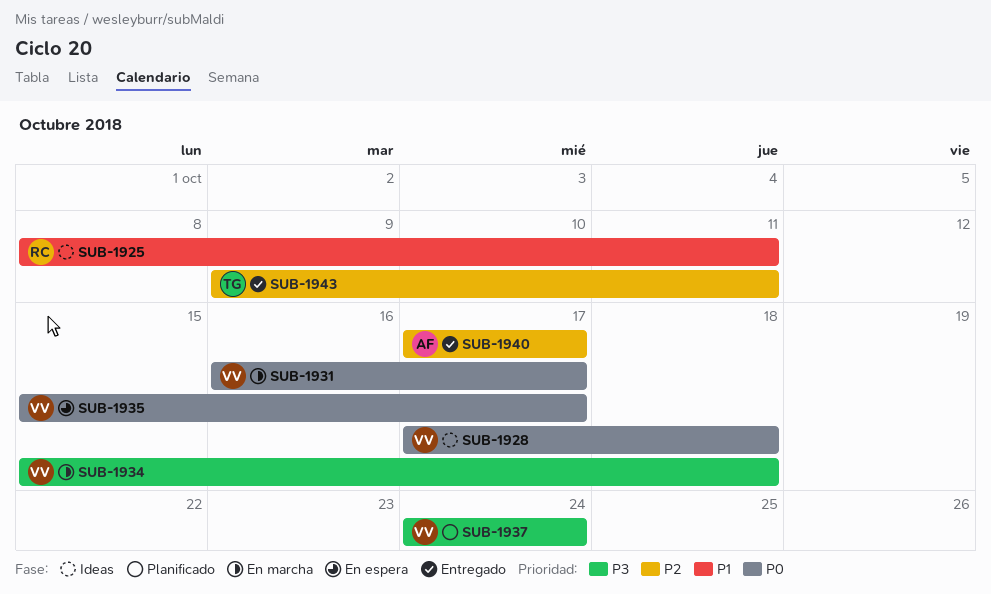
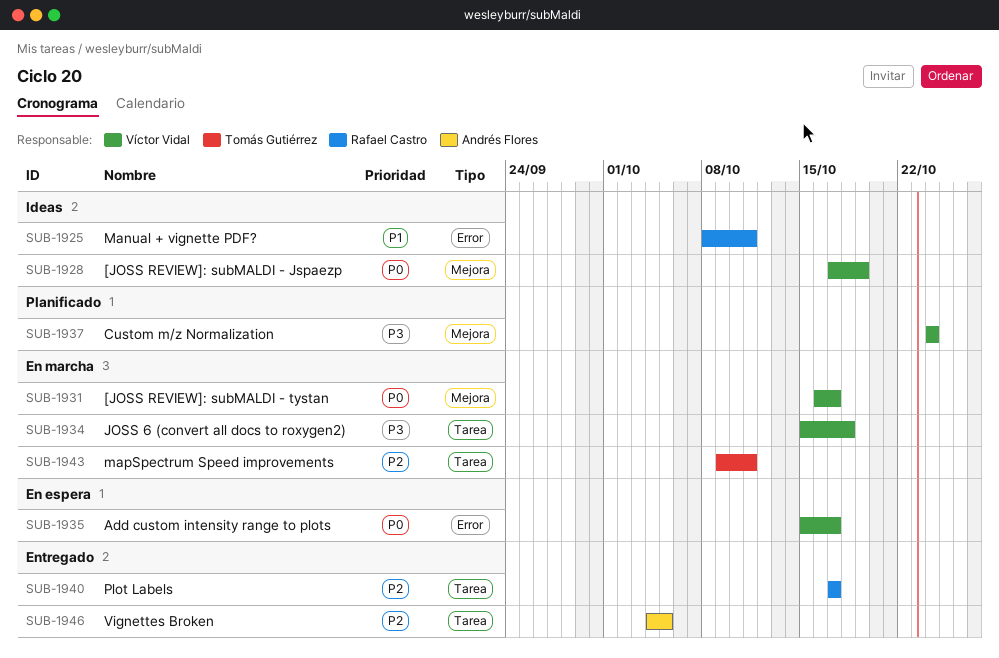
SUB-1928, due: Oct 18 -> Oct 19
SUB-1940, owner: Andrés Flores -> Rafael Castro
SUB-1943, status: Entregado -> En marcha
SUB-1946: none -> present

